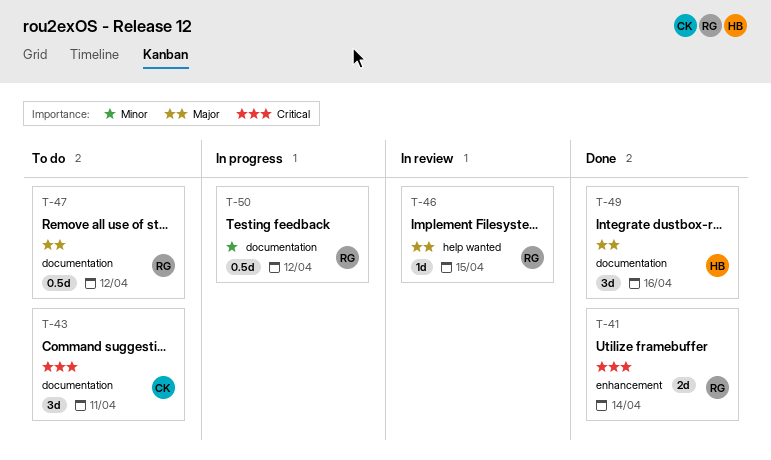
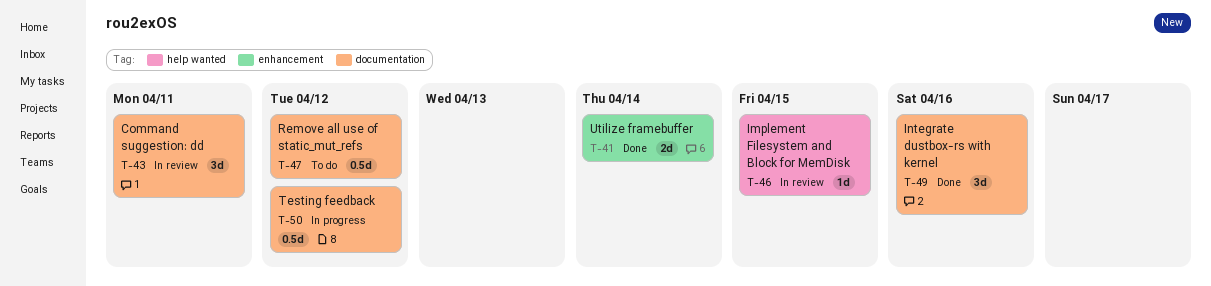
T-43, status: To do -> In review

